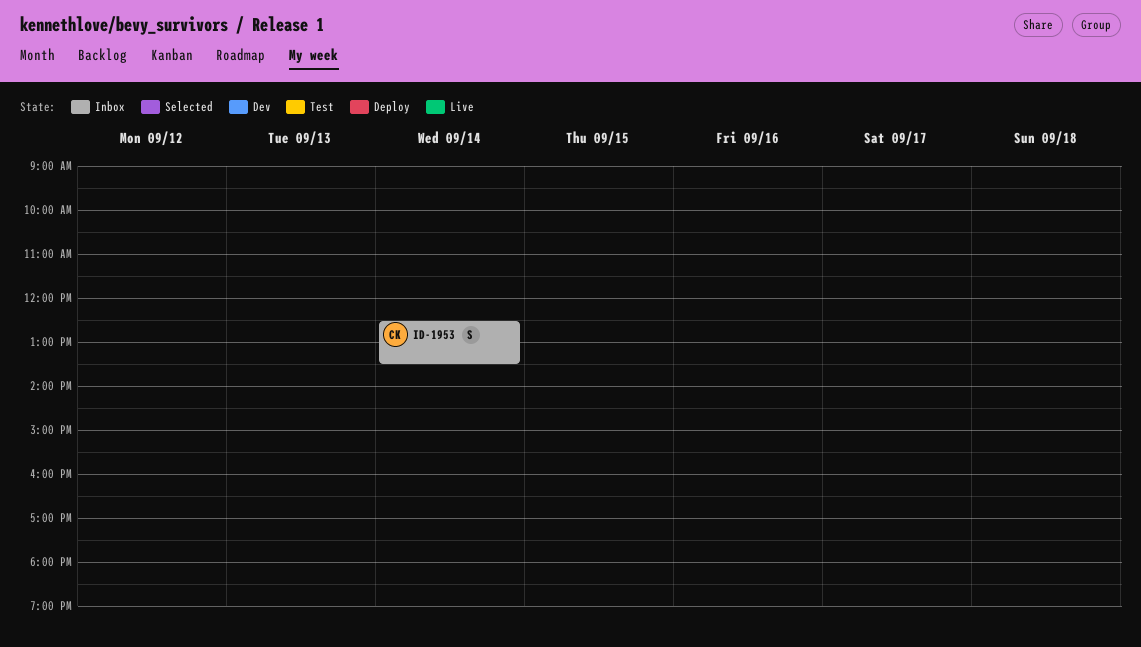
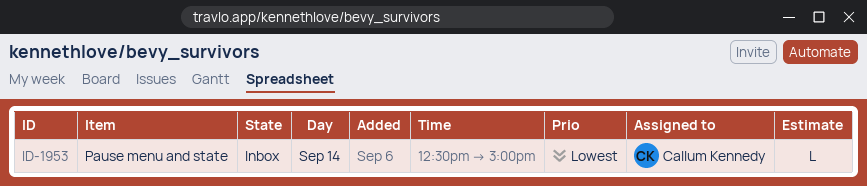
ID-1953, estimate: S -> L
ID-1953, ends: 13:30 -> 15:00

